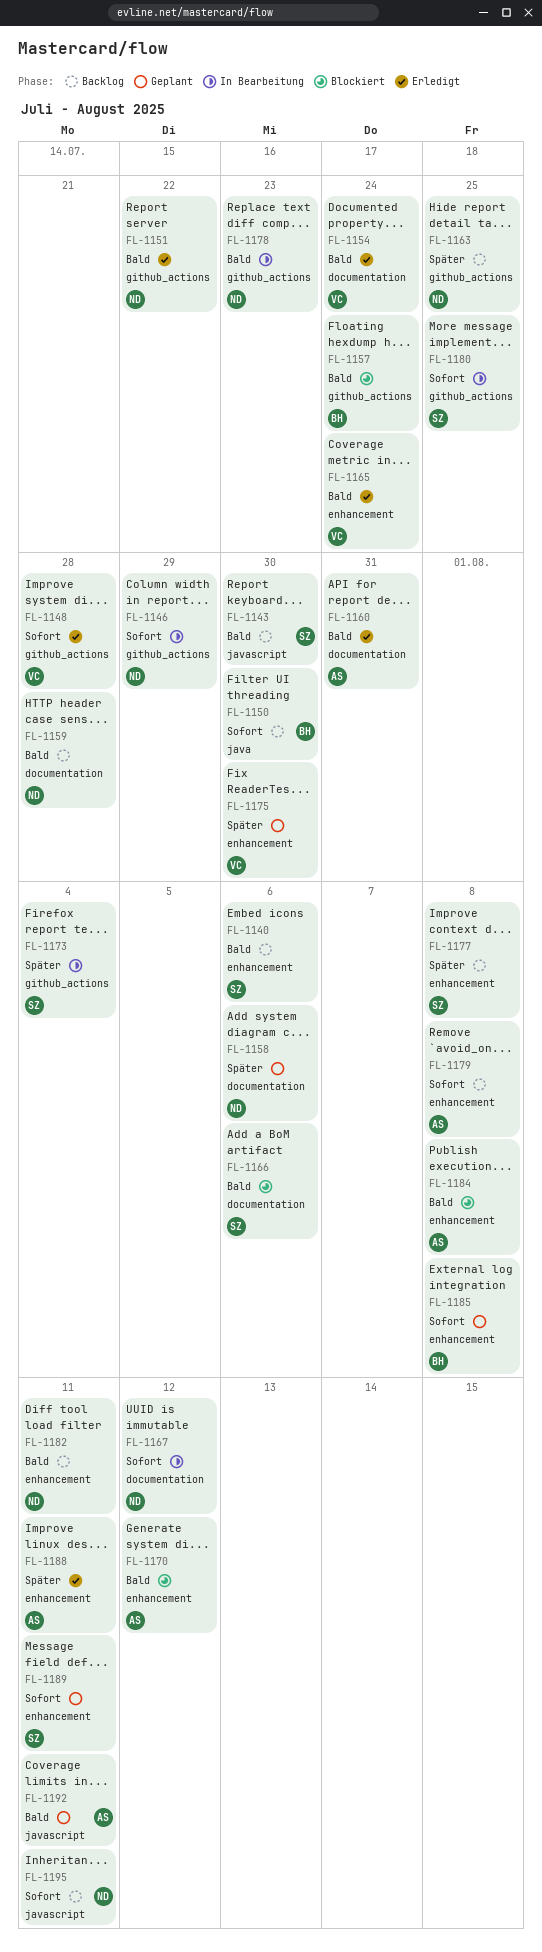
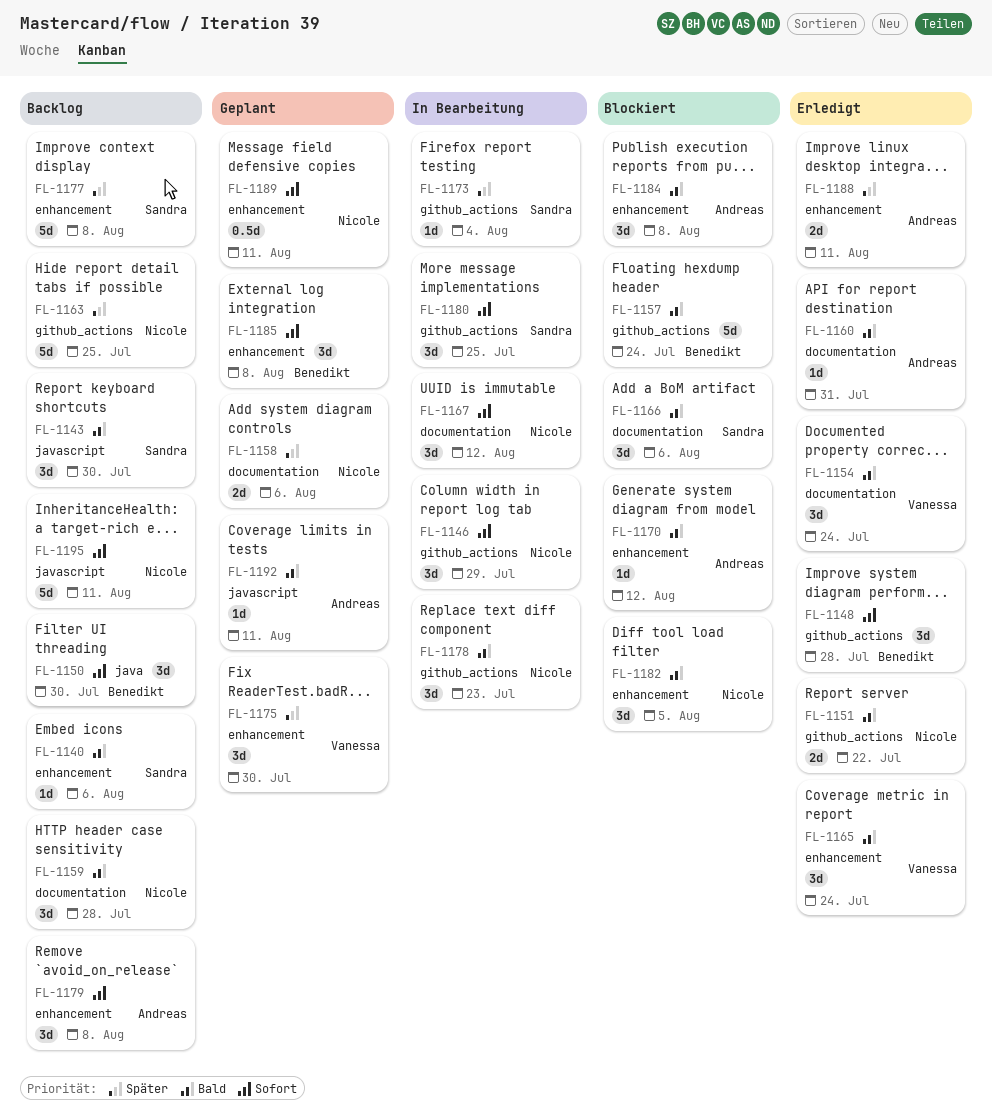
FL-1148, owner: Vanessa -> Benedikt
FL-1182, status: Backlog -> Blockiert
FL-1182, due: Aug 11 -> Aug 5
FL-1189, owner: Sandra -> Nicole

